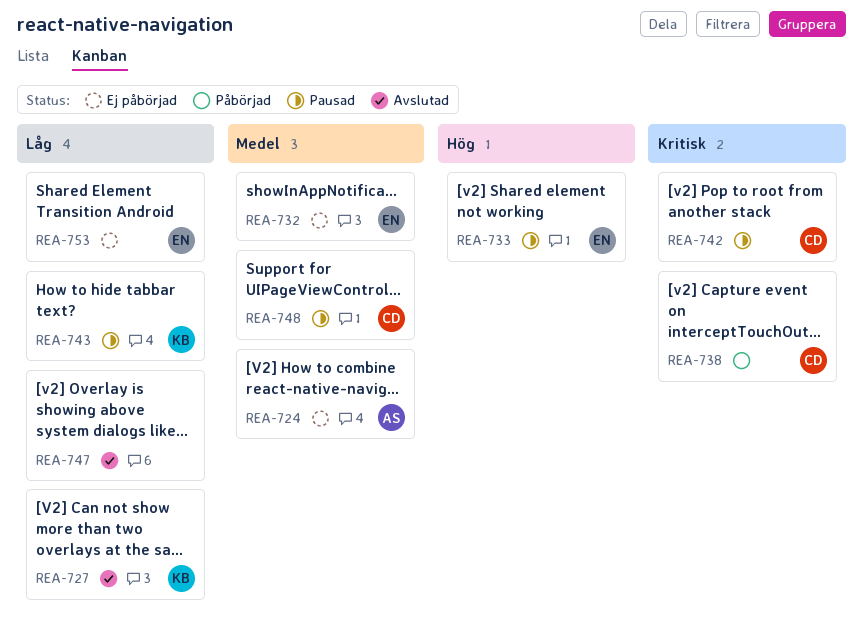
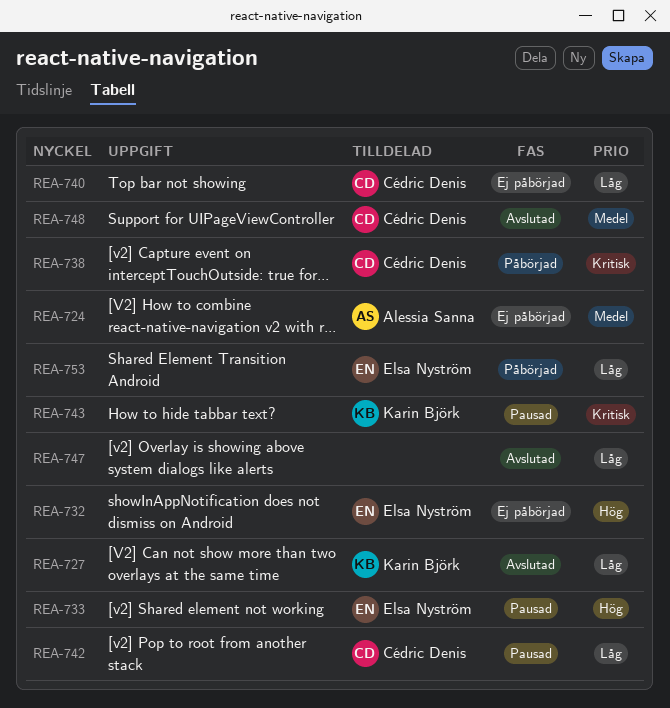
REA-732, priority: Medel -> Hög
REA-740: none -> present
REA-742, priority: Kritisk -> Låg
REA-743, priority: Låg -> Kritisk
REA-748, status: Pausad -> Avslutad
REA-753, status: Ej påbörjad -> Påbörjad

